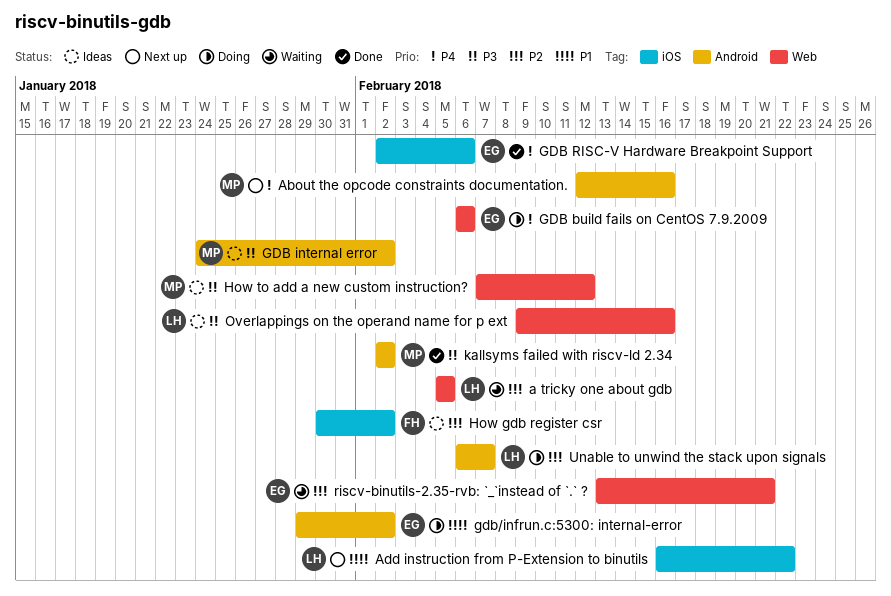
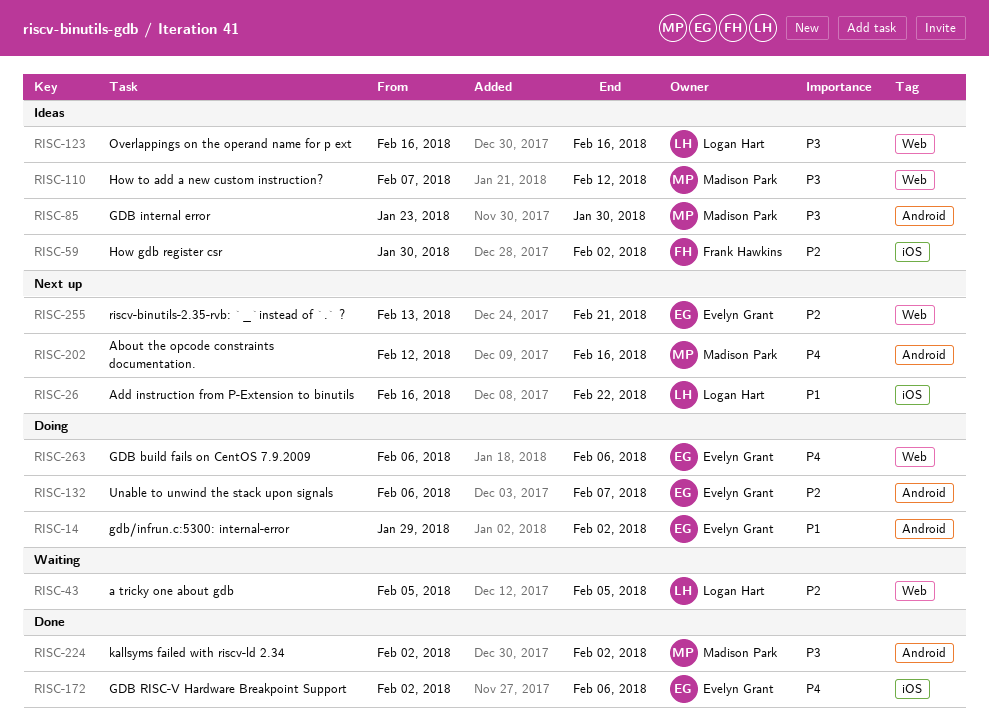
GDB internal error, start: Jan 24 -> Jan 23
GDB internal error, due: Feb 2 -> Jan 30
Overlappings on the operand name for p ext, start: Feb 9 -> Feb 16
riscv-binutils-2.35-rvb: `_`instead of `.` ?, status: Waiting -> Next up
Unable to unwind the stack upon signals, owner: Logan Hart -> Evelyn Grant

